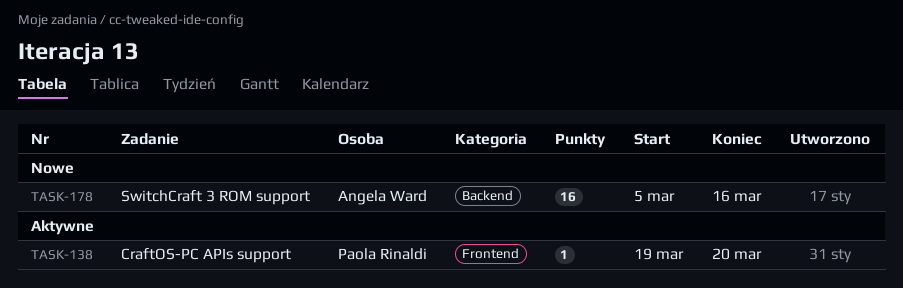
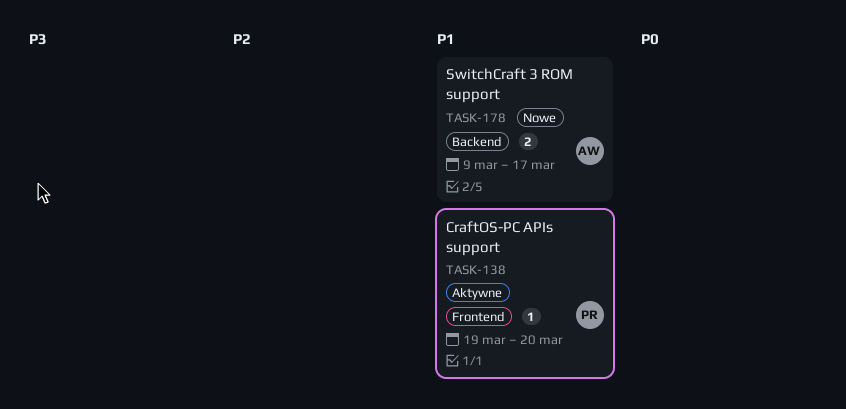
TASK-178, estimate: 16 -> 2
TASK-178, start: Mar 5 -> Mar 9
TASK-178, due: Mar 16 -> Mar 17

